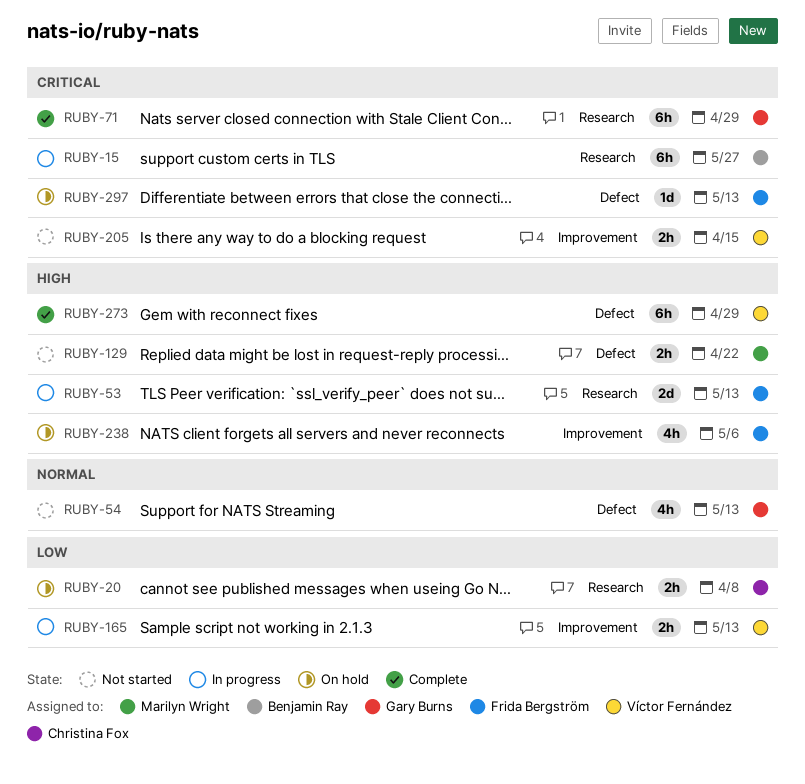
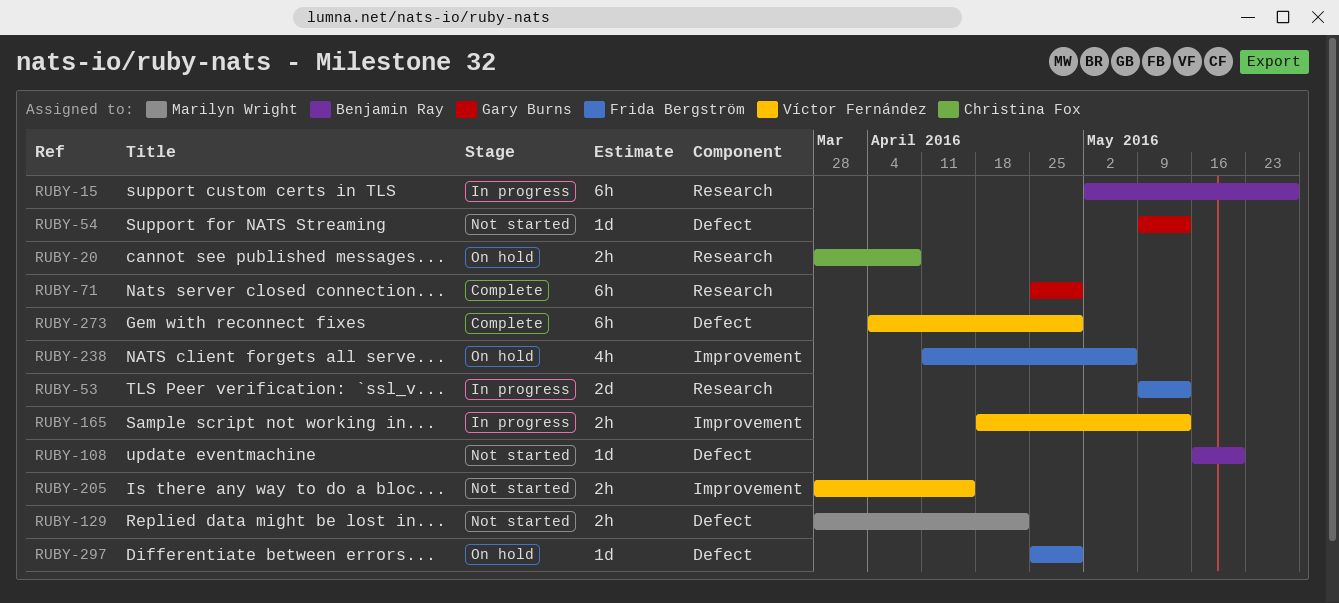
RUBY-54, estimate: 4h -> 1d
RUBY-108: none -> present
RUBY-297, due: May 13 -> Apr 29

